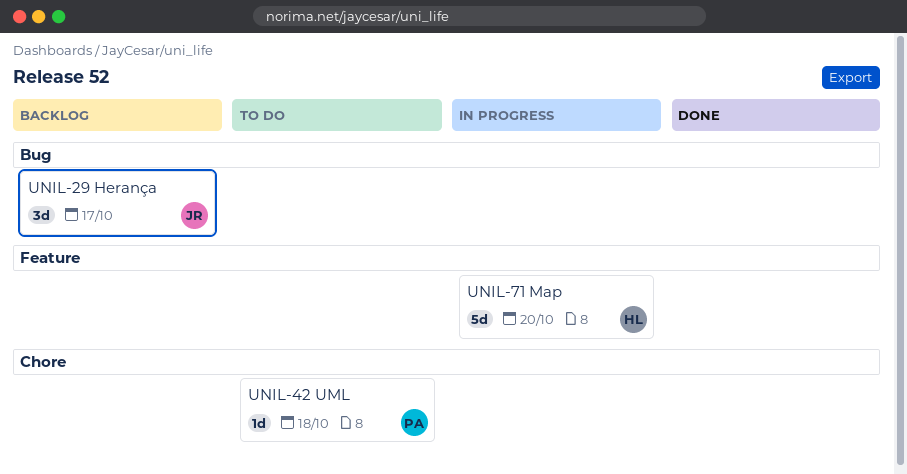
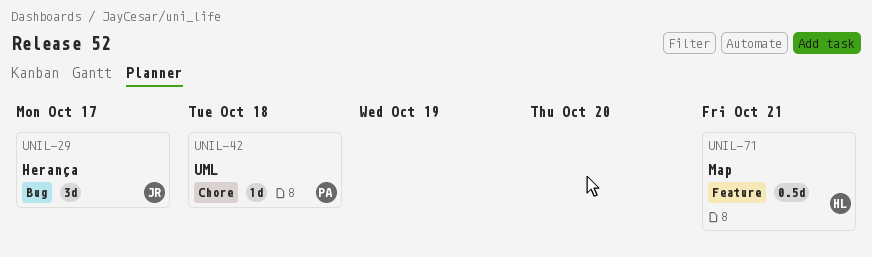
UNIL-71, estimate: 5d -> 0.5d
UNIL-71, due: Oct 20 -> Oct 21

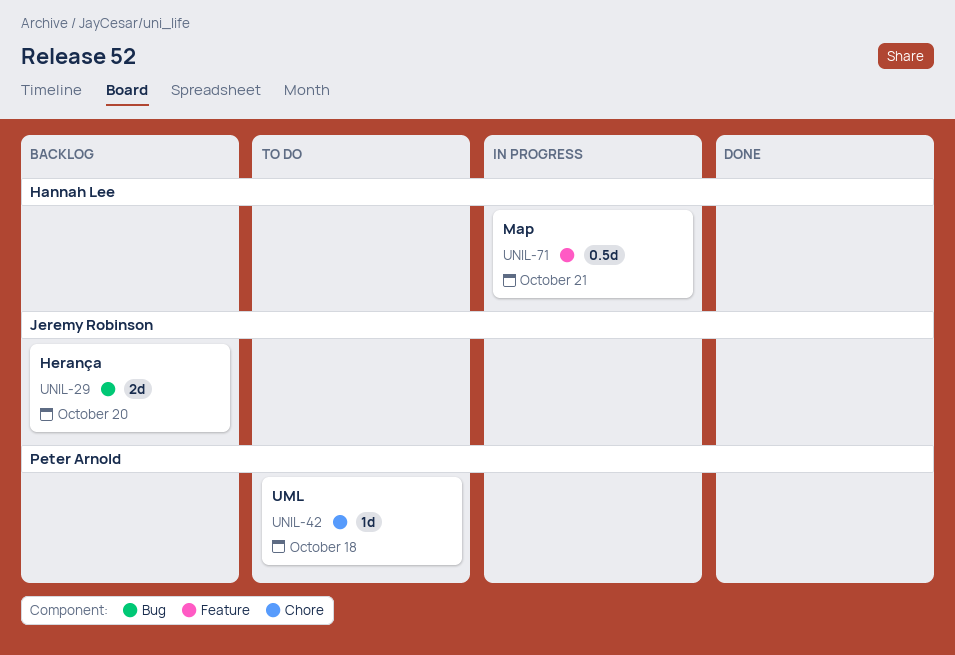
UNIL-29, estimate: 3d -> 2d
UNIL-29, due: Oct 17 -> Oct 20

